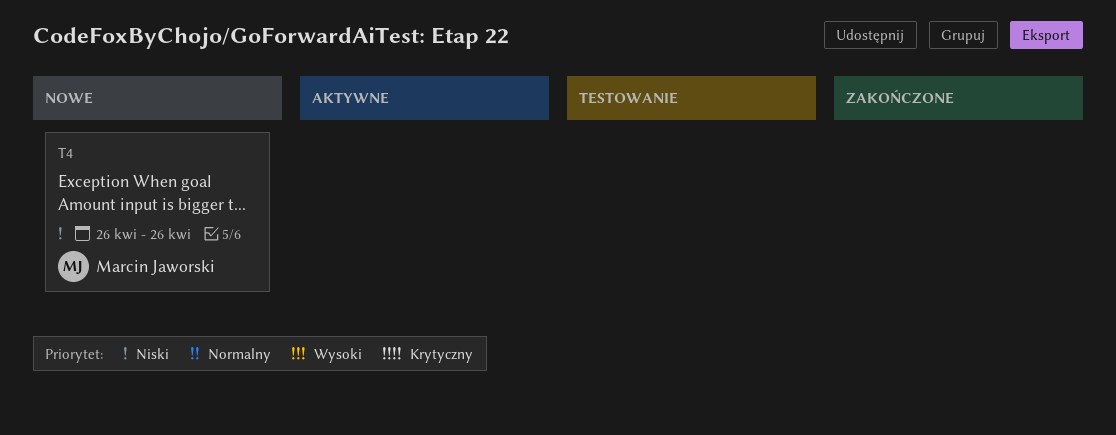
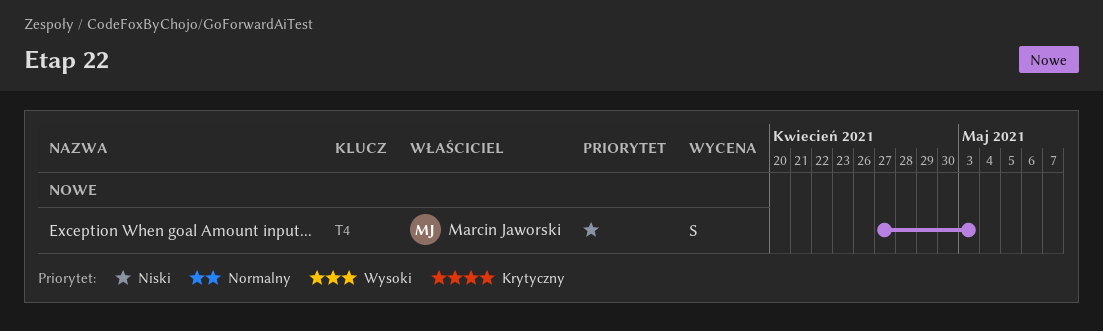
T4, start: Apr 26 -> Apr 27
T4, due: Apr 26 -> May 3

